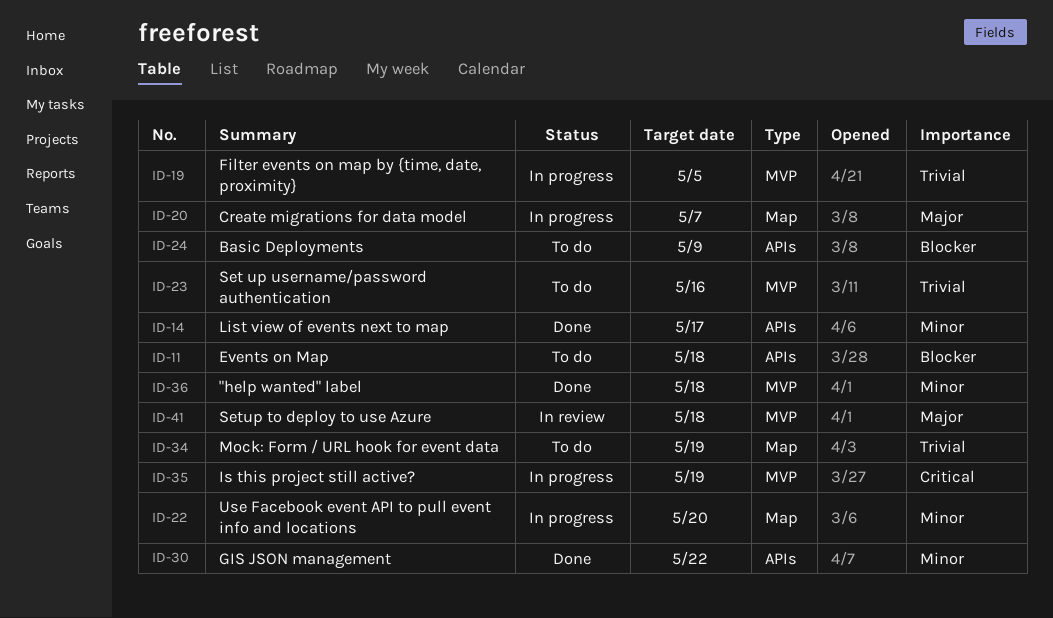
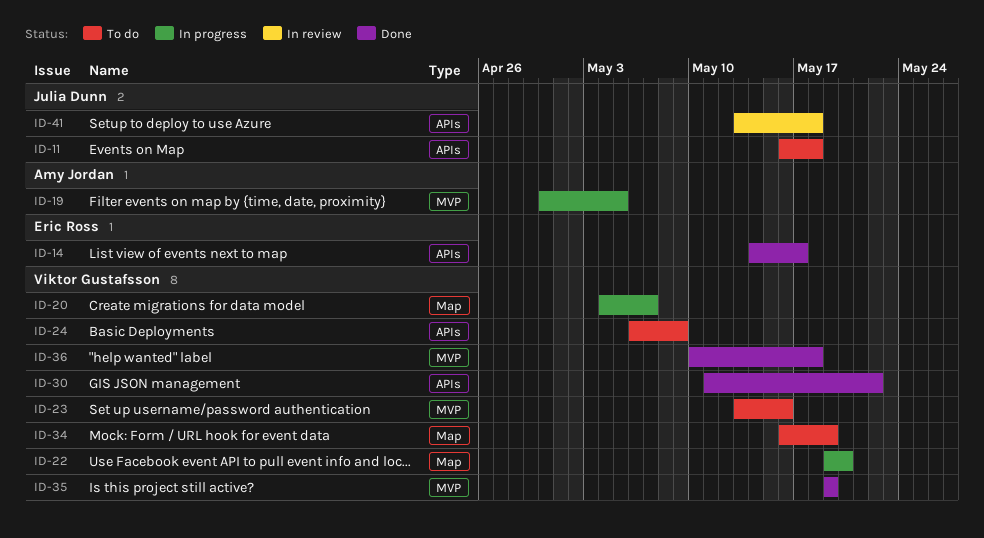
ID-35, status: In progress -> Done
ID-41, label: MVP -> APIs

